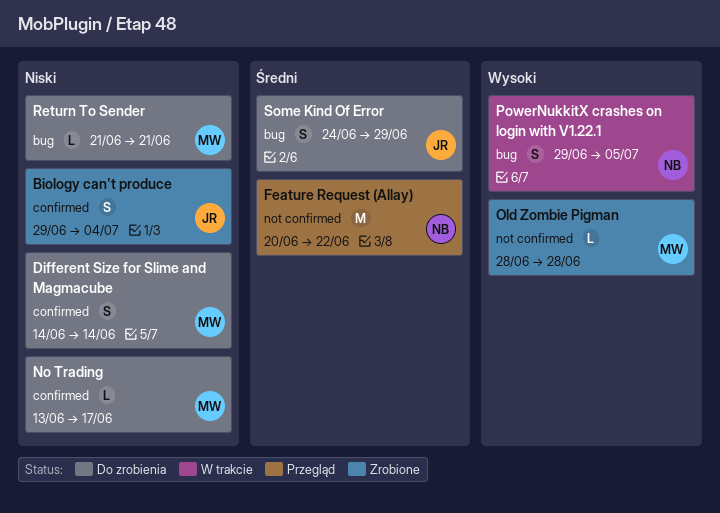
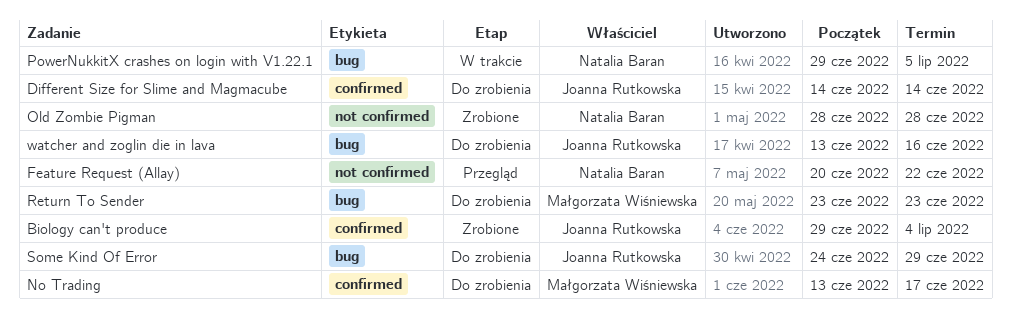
Different Size for Slime and Magmacube, owner: Małgorzata Wiśniewska -> Joanna Rutkowska
Old Zombie Pigman, owner: Małgorzata Wiśniewska -> Natalia Baran
Return To Sender, start: Jun 21 -> Jun 23
Return To Sender, due: Jun 21 -> Jun 23
watcher and zoglin die in lava: none -> present

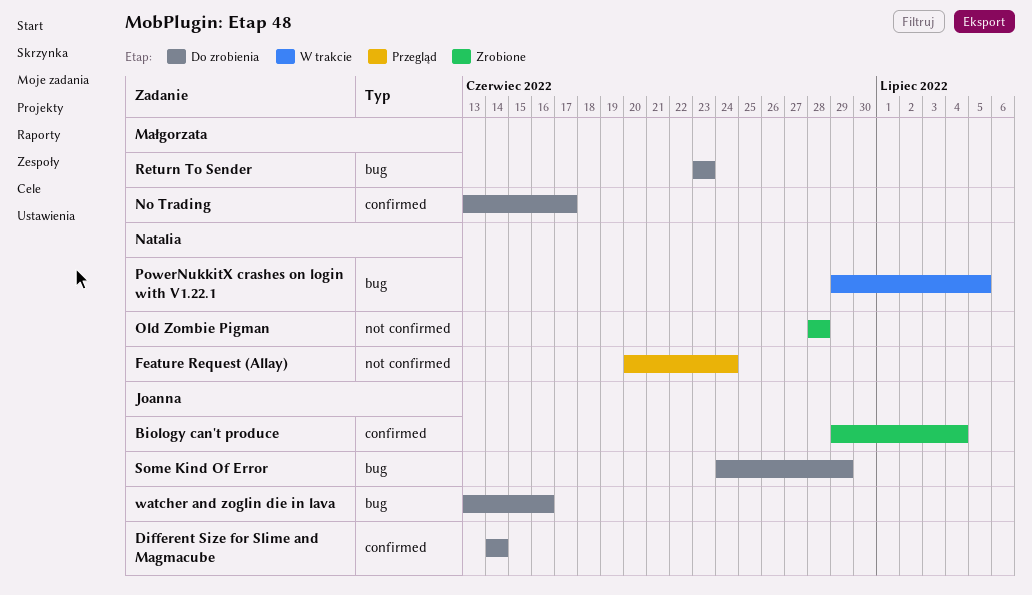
Feature Request (Allay), due: Jun 22 -> Jun 24

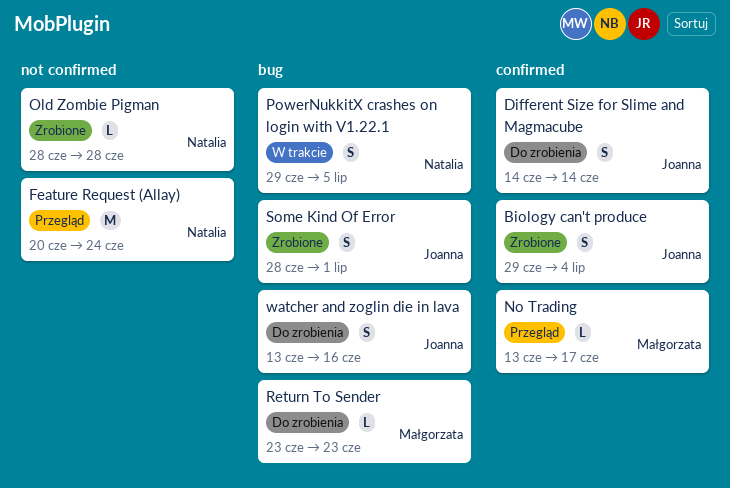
No Trading, status: Do zrobienia -> Przegląd
Some Kind Of Error, status: Do zrobienia -> Zrobione
Some Kind Of Error, start: Jun 24 -> Jun 28
Some Kind Of Error, due: Jun 29 -> Jul 1

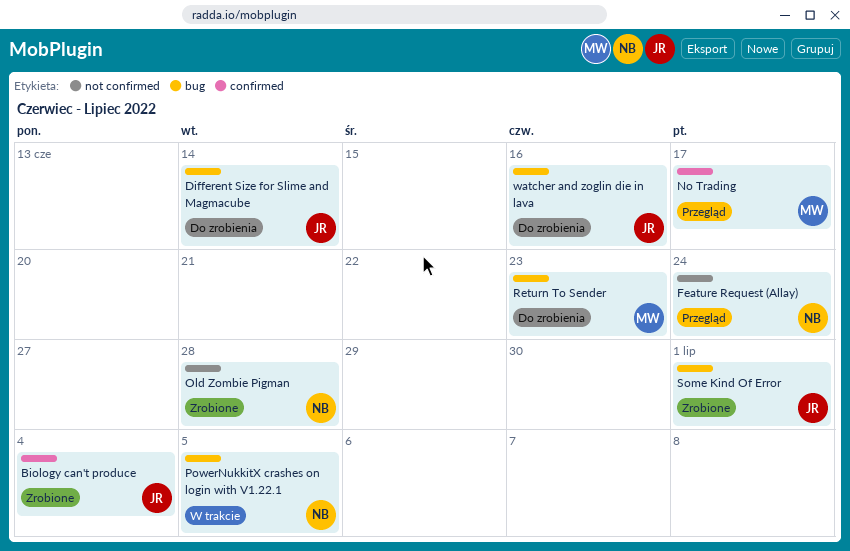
Different Size for Slime and Magmacube, label: confirmed -> bug

